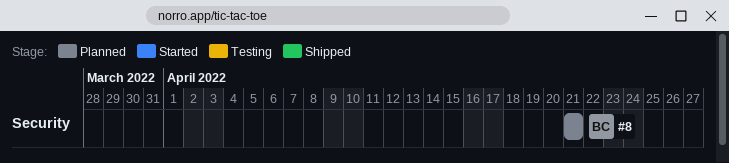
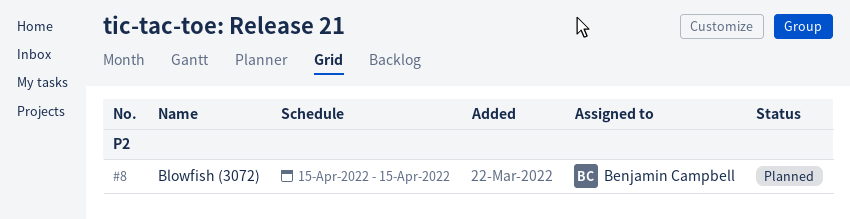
#8, start: Apr 21 -> Apr 15
#8, due: Apr 21 -> Apr 15

